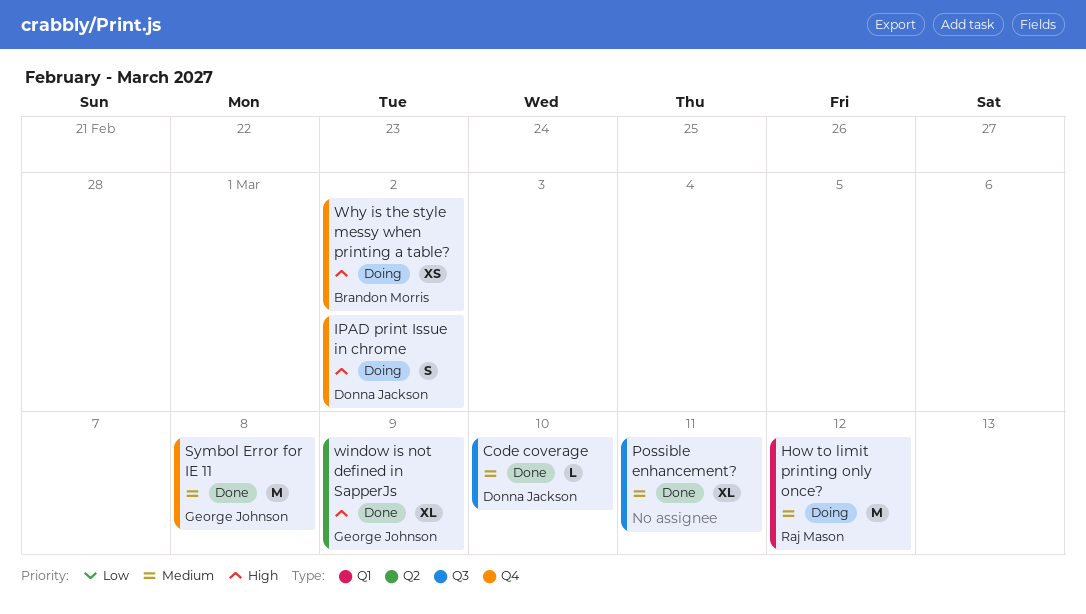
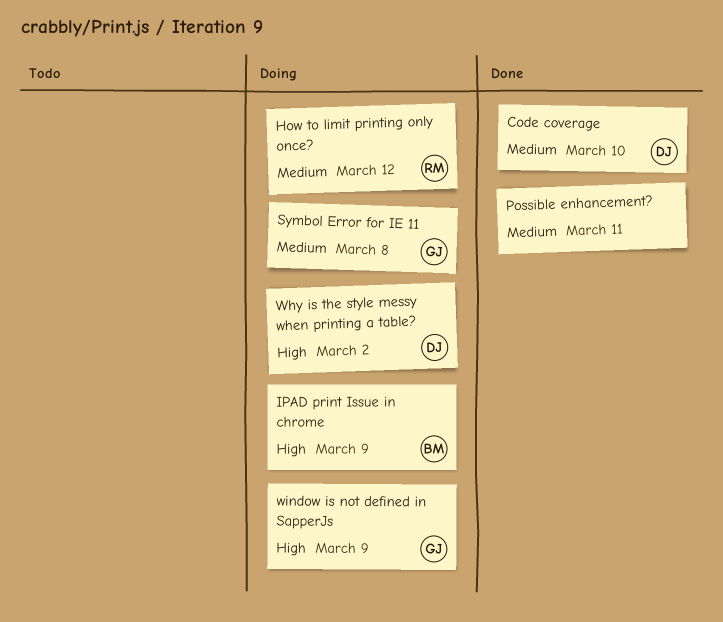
IPAD print Issue in chrome, owner: Donna Jackson -> Brandon Morris
IPAD print Issue in chrome, due: Mar 2 -> Mar 9
Symbol Error for IE 11, status: Done -> Doing
Why is the style messy when printing a table?, owner: Brandon Morris -> Donna Jackson
window is not defined in SapperJs, status: Done -> Doing

